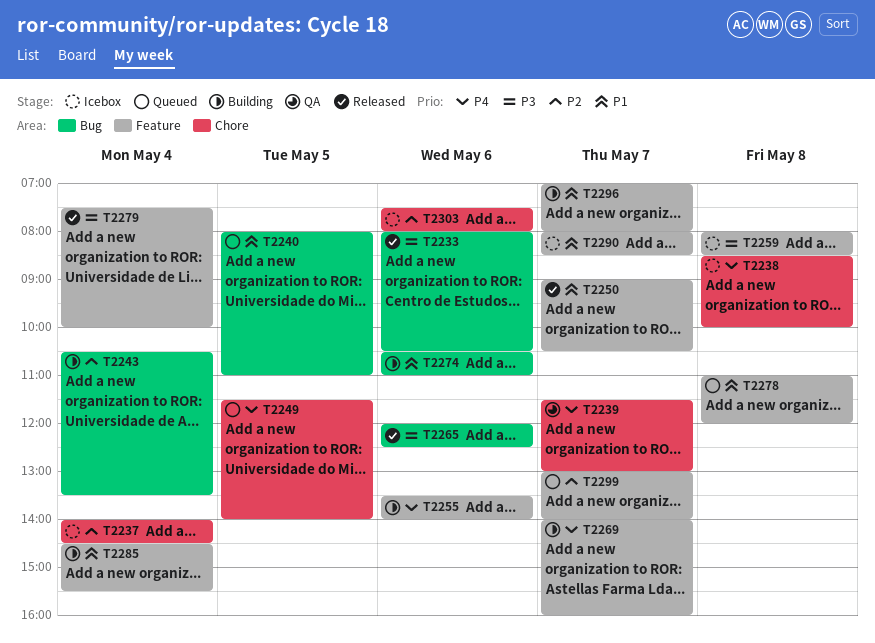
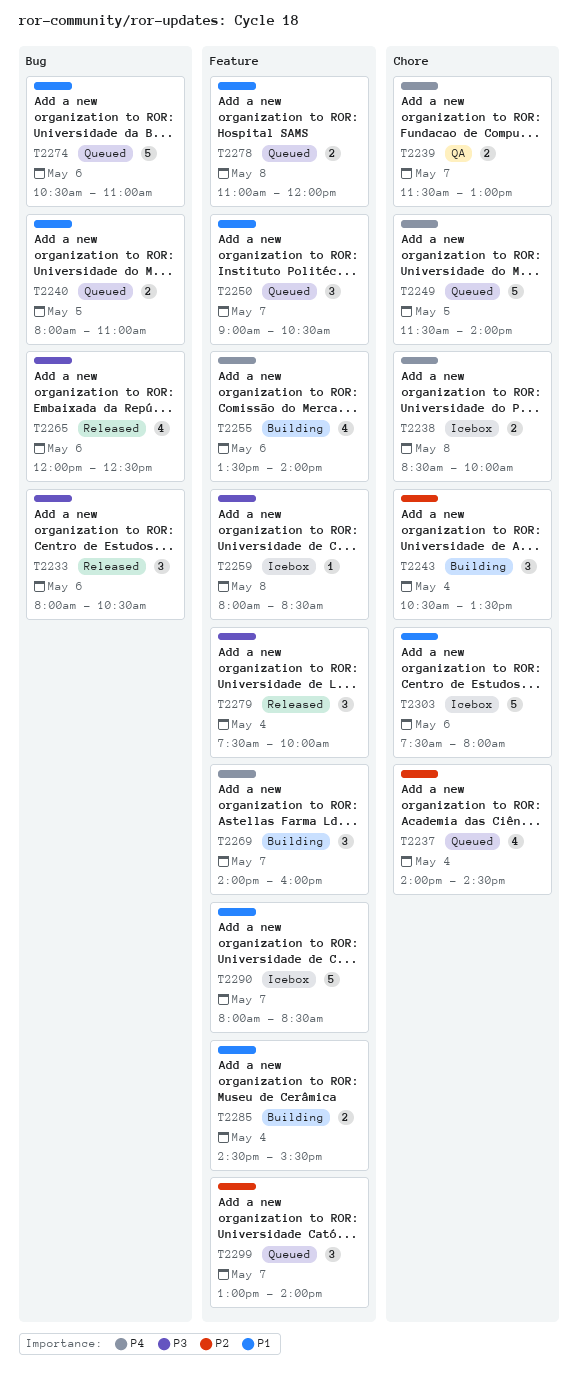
T2237, status: Icebox -> Queued
T2243, label: Bug -> Chore
T2250, status: Released -> Queued
T2274, status: Building -> Queued
T2296: present -> none
T2303, priority: P2 -> P1

